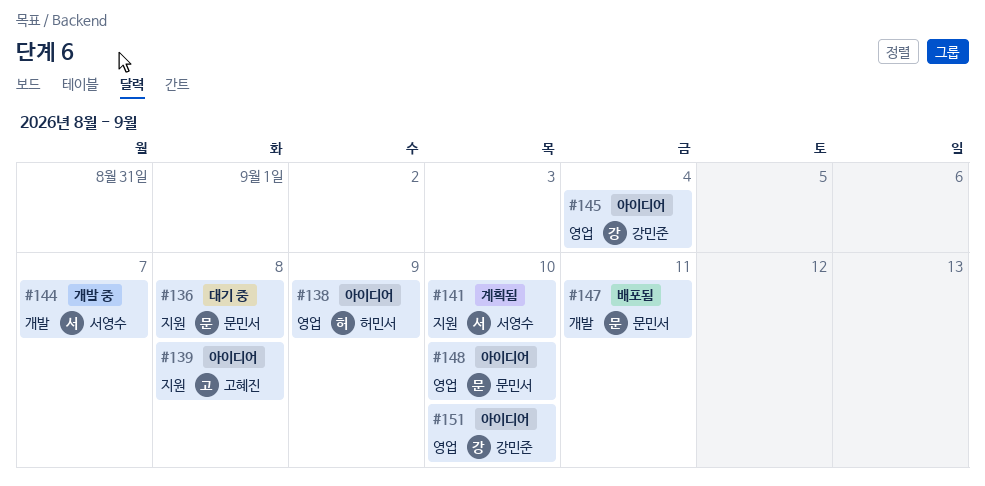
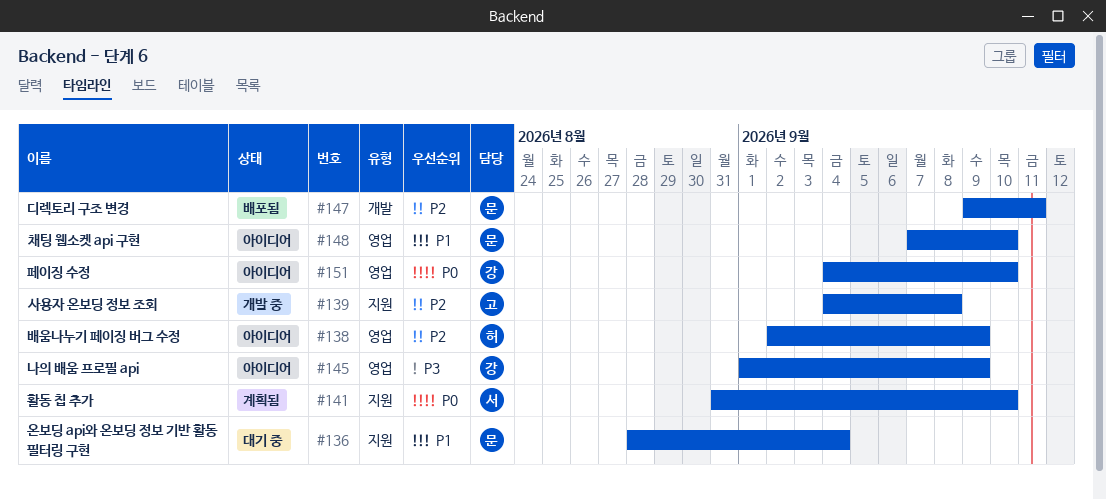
#136, due: Sep 8 -> Sep 4
#139, status: 아이디어 -> 개발 중
#144: present -> none
#145, due: Sep 4 -> Sep 9

